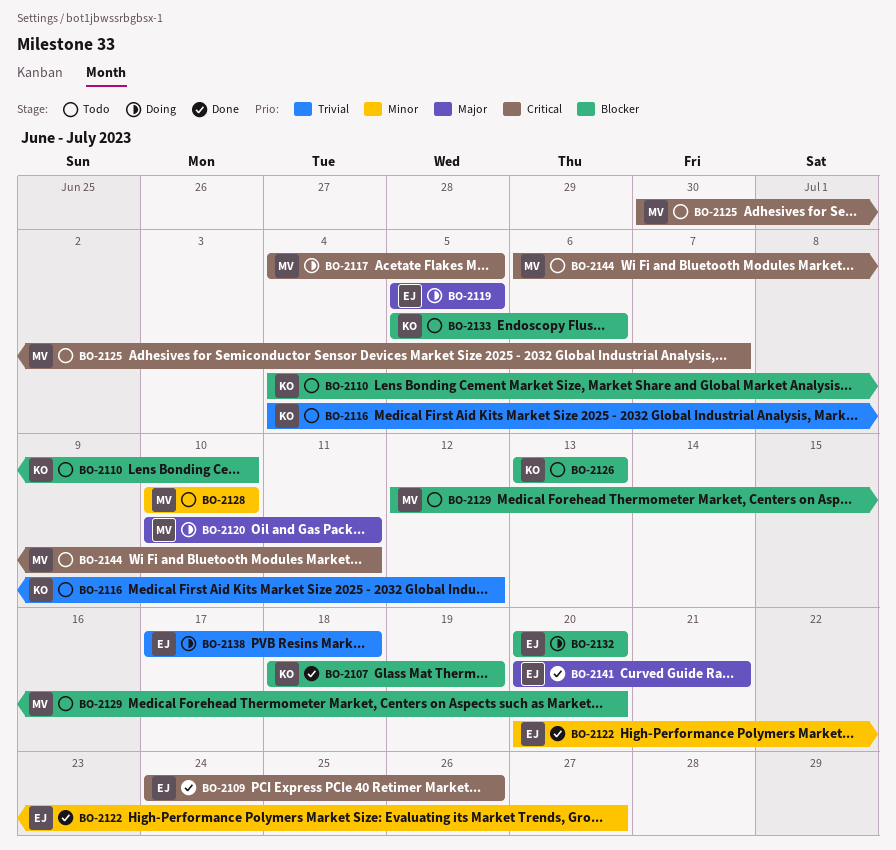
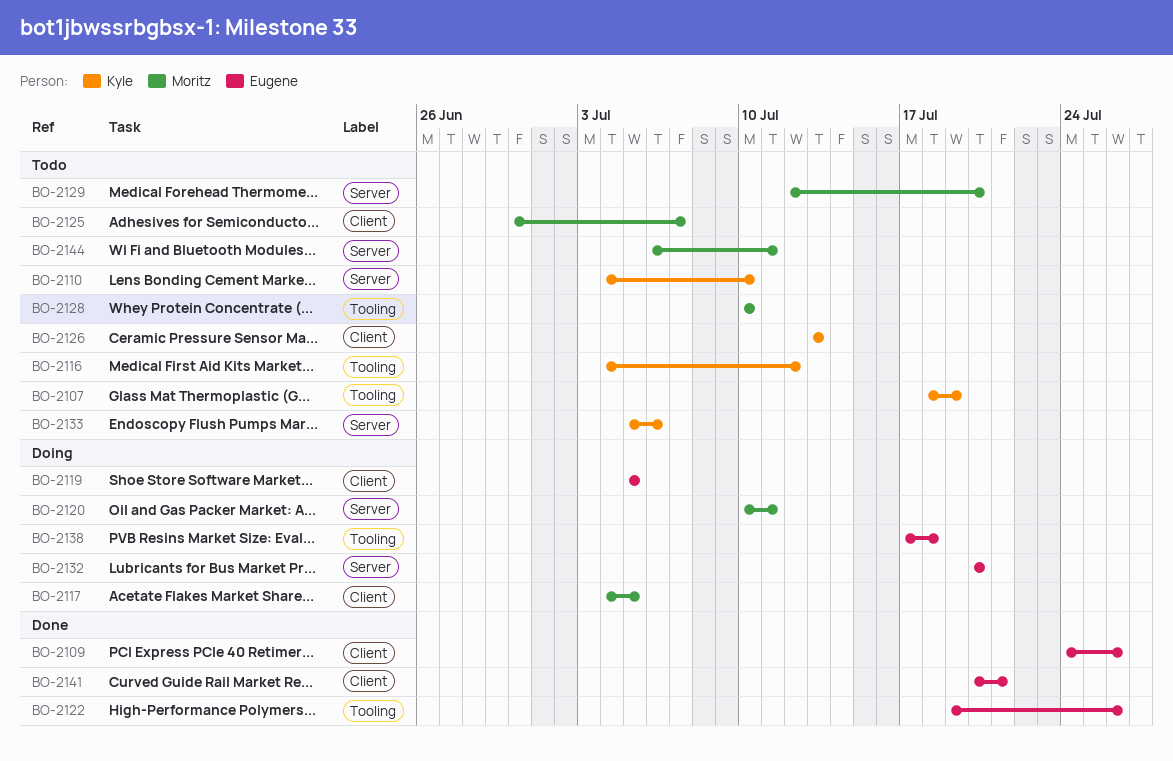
BO-2107, status: Done -> Todo
BO-2122, start: Jul 20 -> Jul 19
BO-2122, due: Jul 27 -> Jul 26

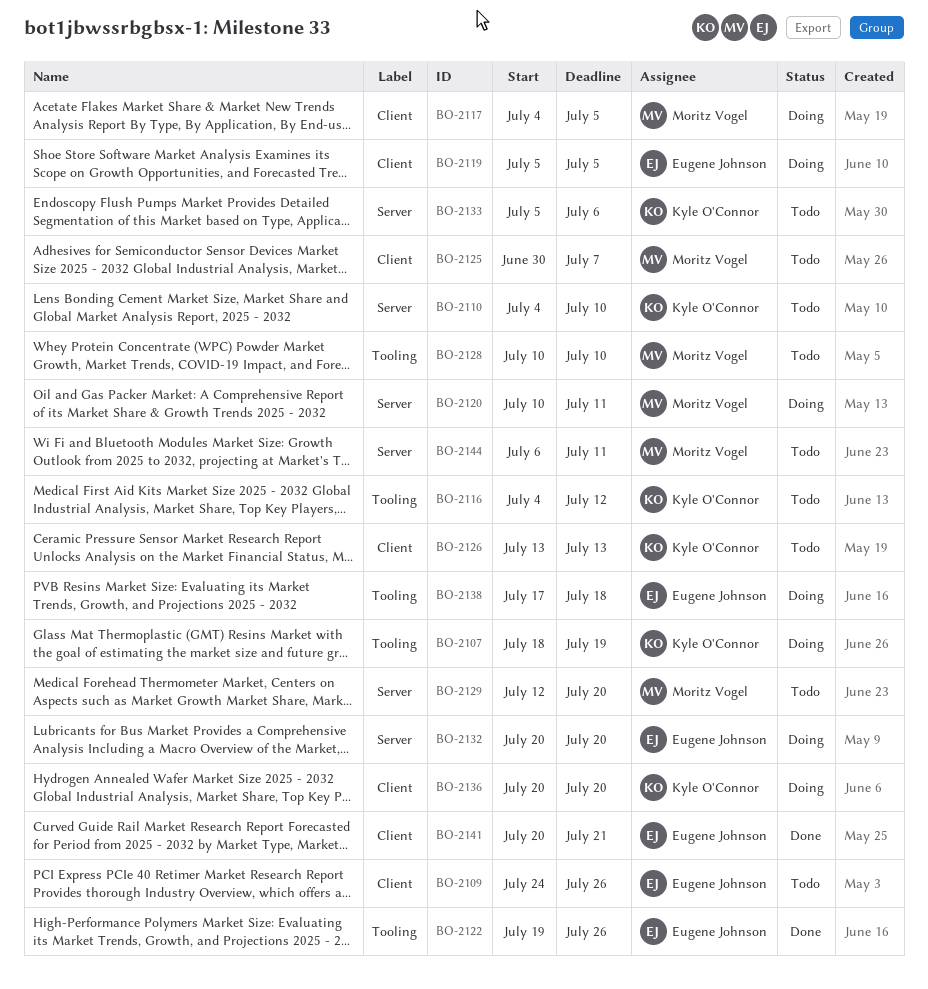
BO-2107, status: Todo -> Doing
BO-2109, status: Done -> Todo
BO-2136: none -> present

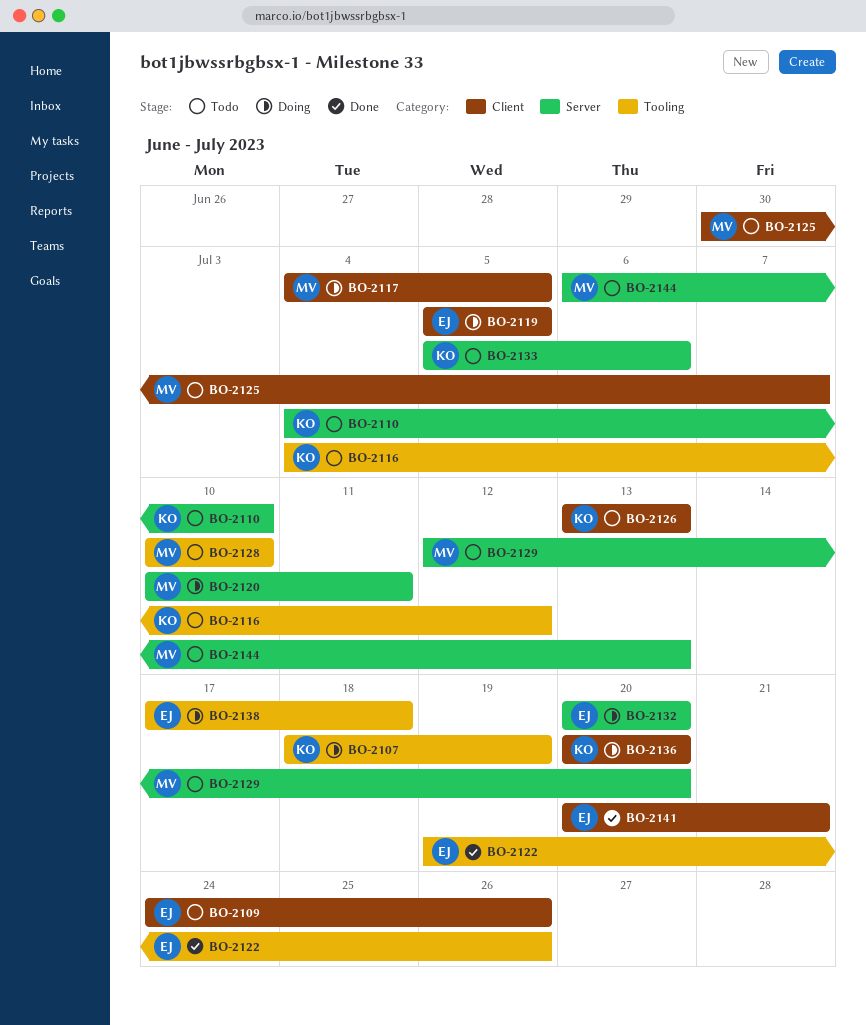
BO-2144, due: Jul 11 -> Jul 13

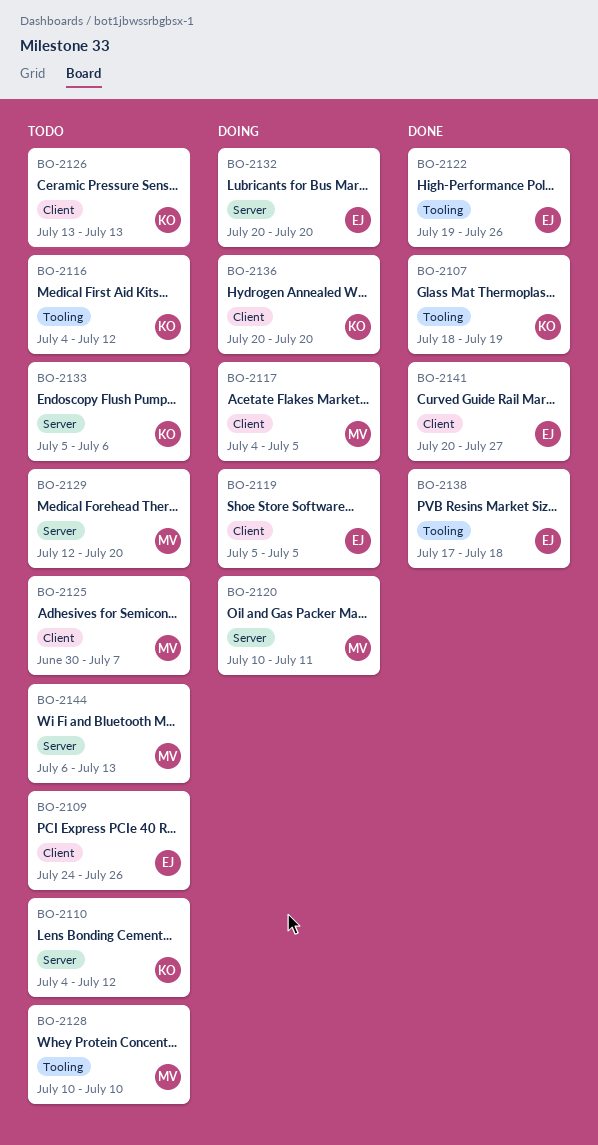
BO-2107, status: Doing -> Done
BO-2110, due: Jul 10 -> Jul 12
BO-2138, status: Doing -> Done
BO-2141, due: Jul 21 -> Jul 27

